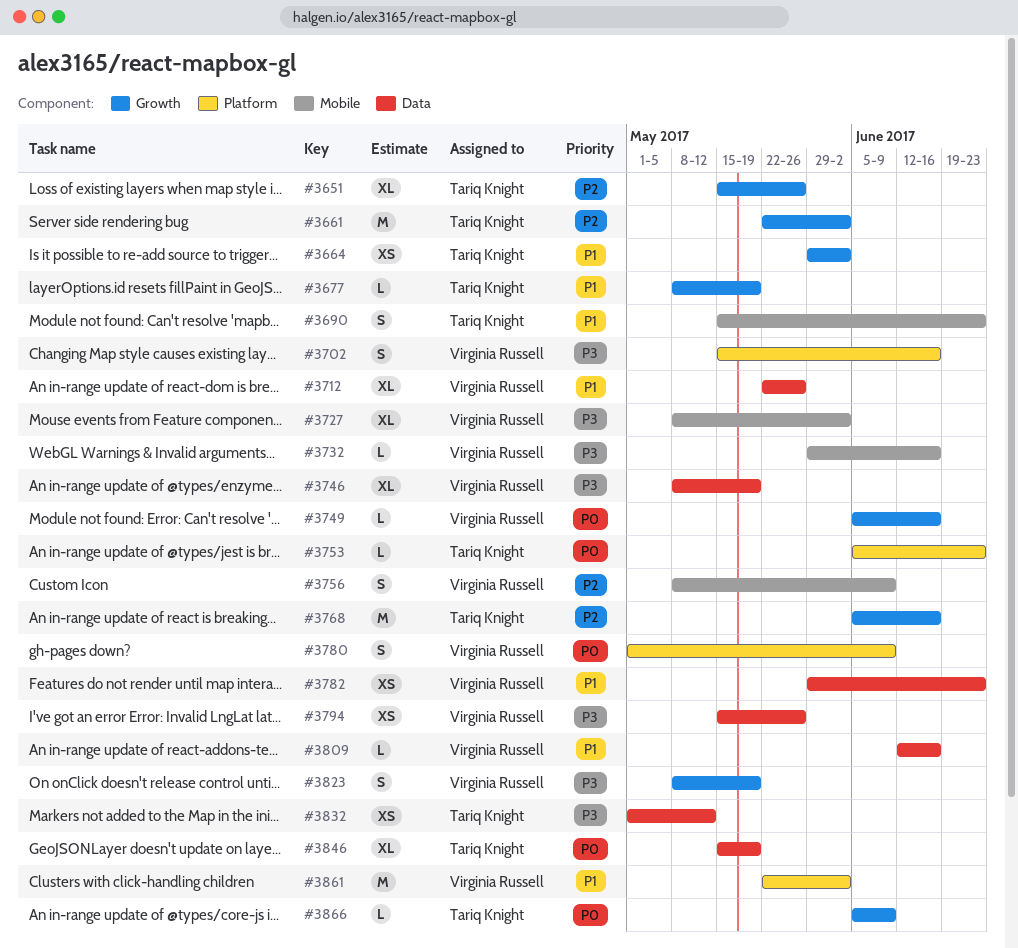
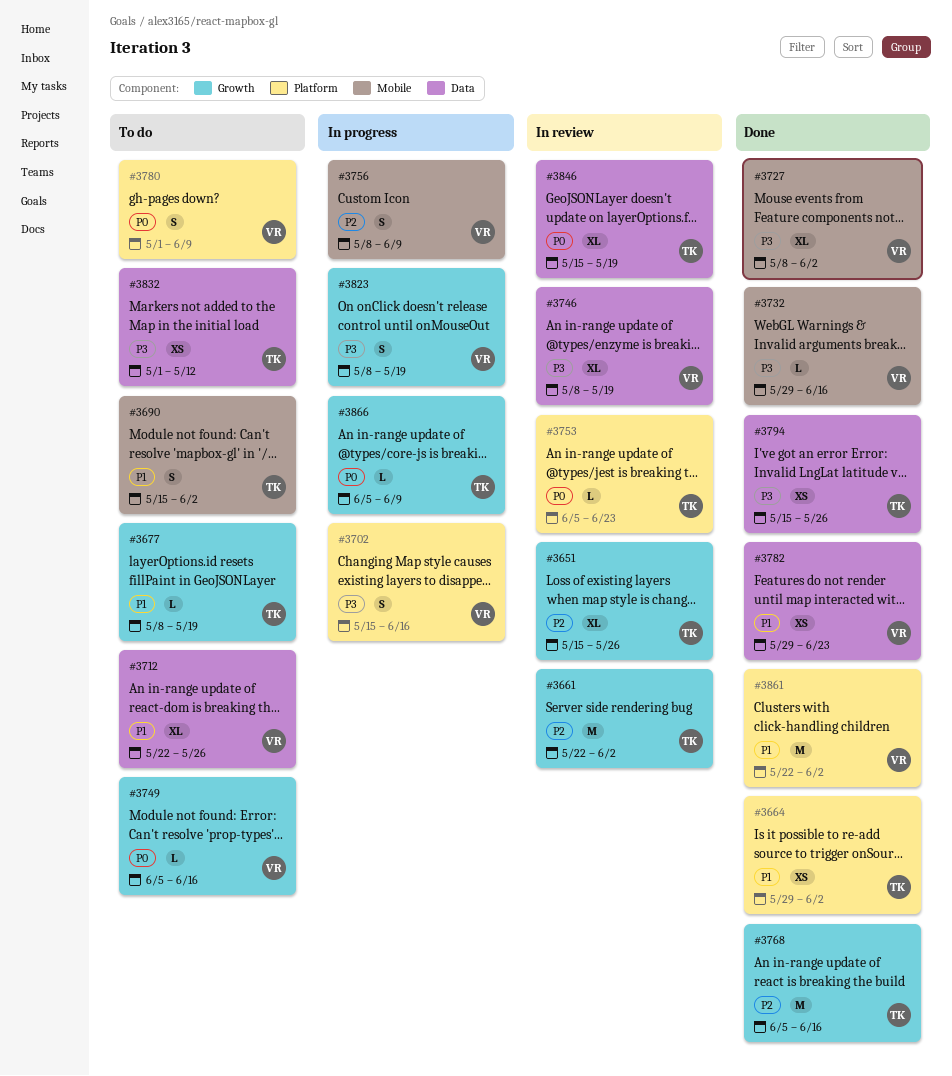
#3664, label: Growth -> Platform
#3690, due: Jun 23 -> Jun 2
#3794, owner: Virginia Russell -> Tariq Knight
#3809: present -> none

